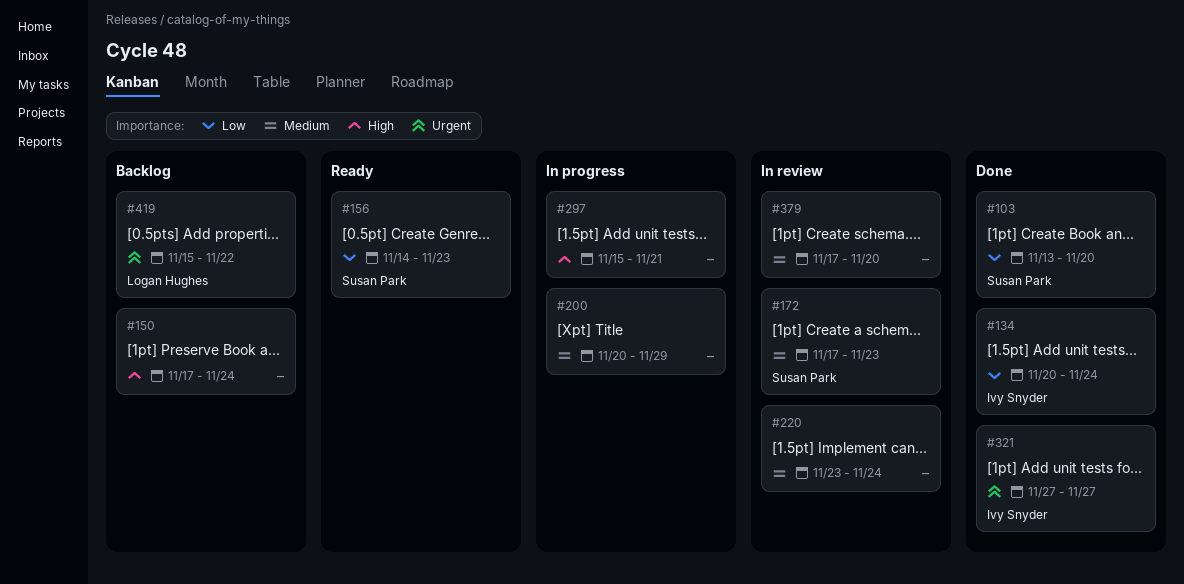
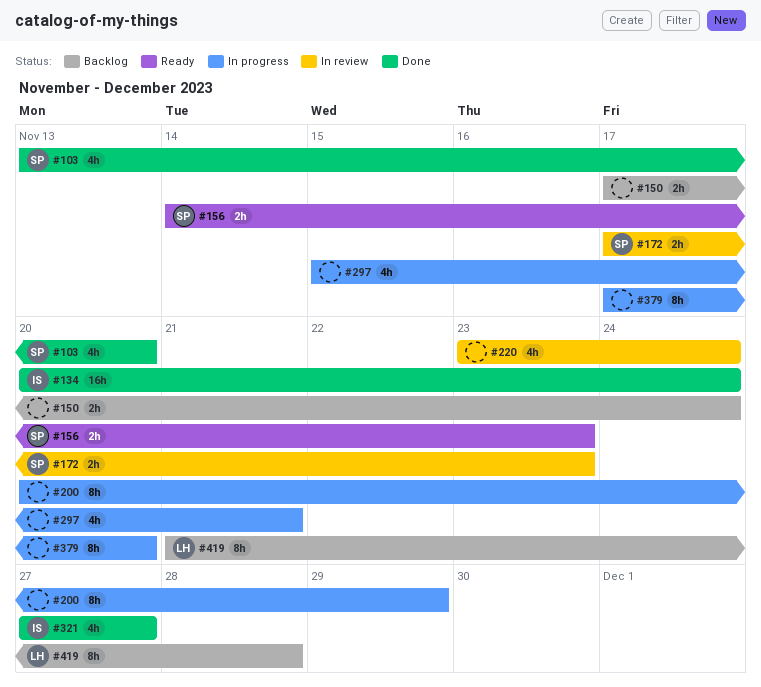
#379, status: In review -> In progress
#419, start: Nov 15 -> Nov 21
#419, due: Nov 22 -> Nov 28

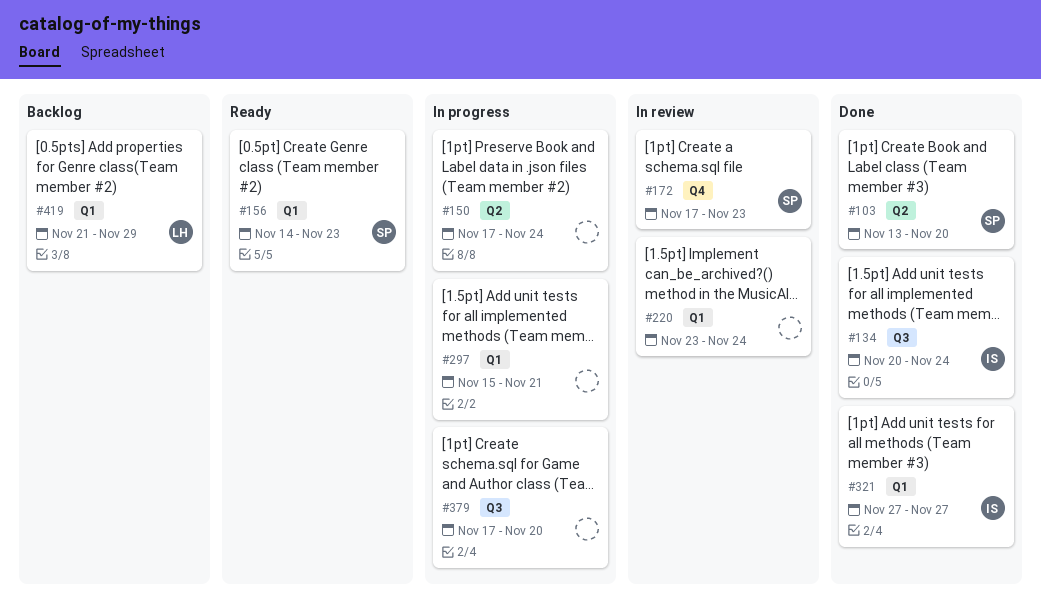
#150, status: Backlog -> In progress
#200: present -> none
#419, due: Nov 28 -> Nov 29

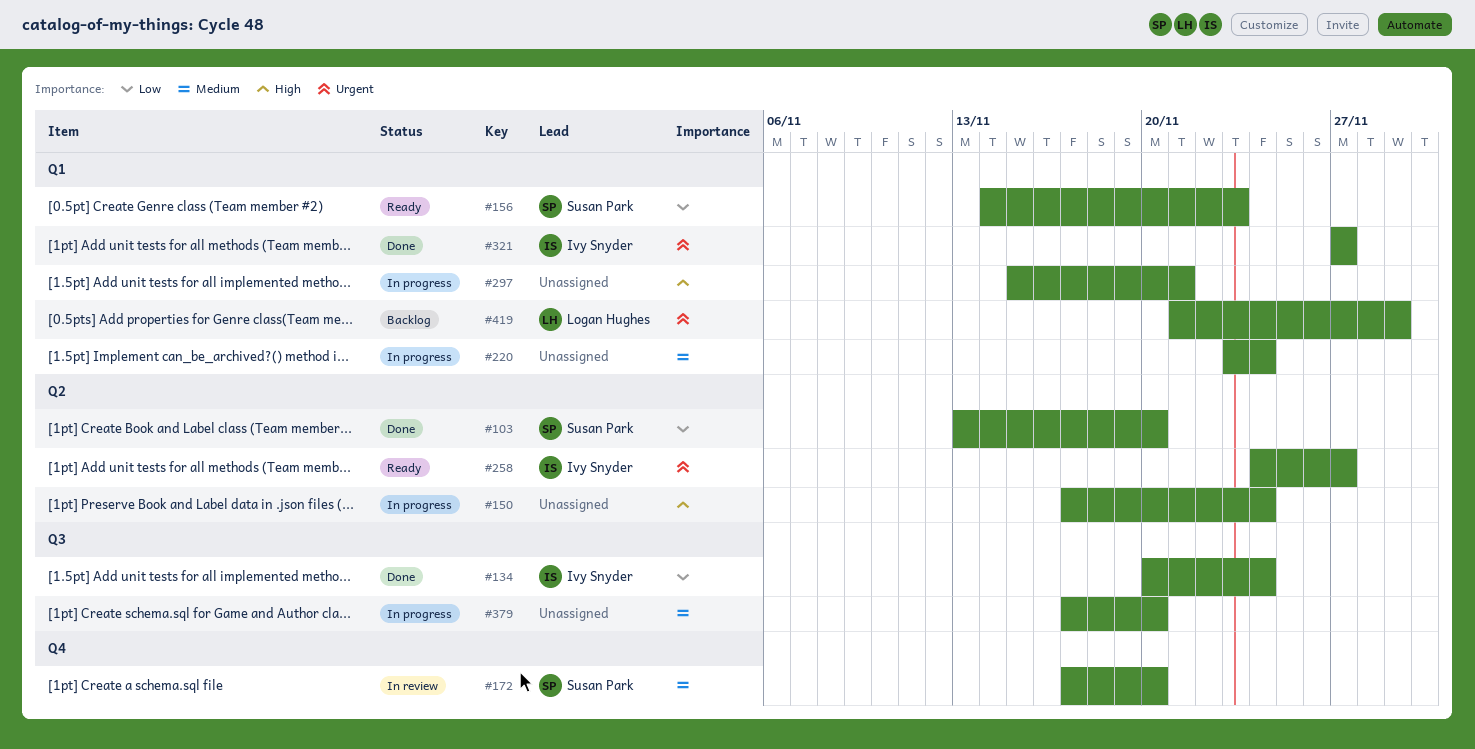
#172, due: Nov 23 -> Nov 20
#220, status: In review -> In progress
#258: none -> present

